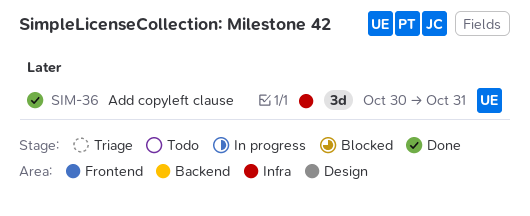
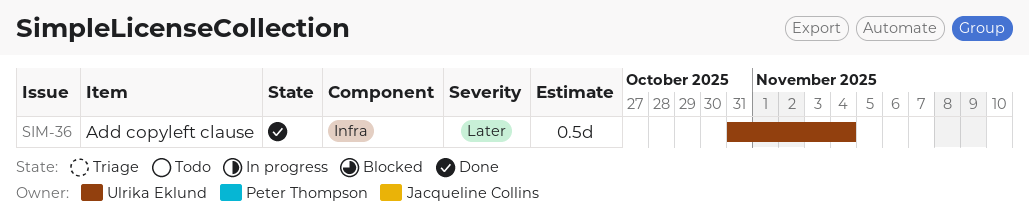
SIM-36, estimate: 3d -> 0.5d
SIM-36, start: Oct 30 -> Oct 31
SIM-36, due: Oct 31 -> Nov 4

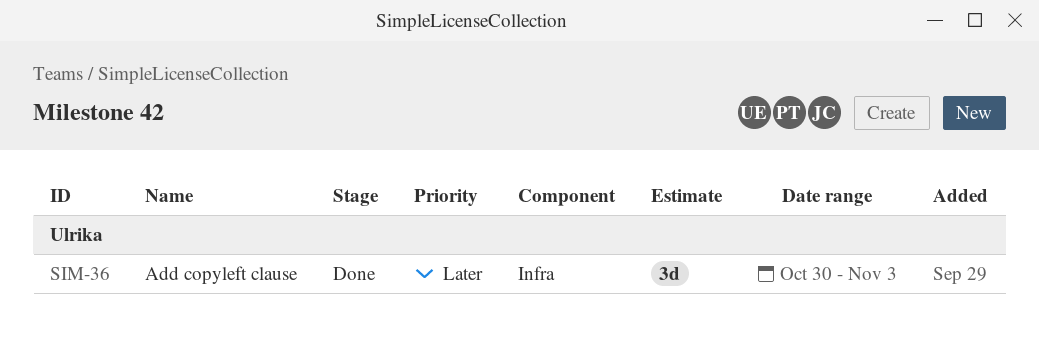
SIM-36, estimate: 0.5d -> 3d
SIM-36, start: Oct 31 -> Oct 30
SIM-36, due: Nov 4 -> Nov 3

